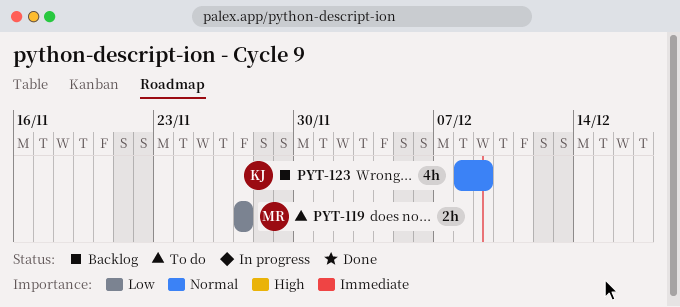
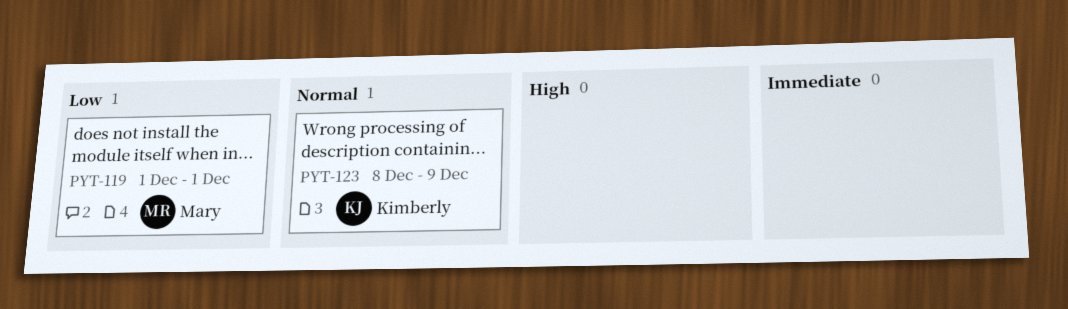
PYT-119, start: Nov 27 -> Dec 1
PYT-119, due: Nov 27 -> Dec 1

